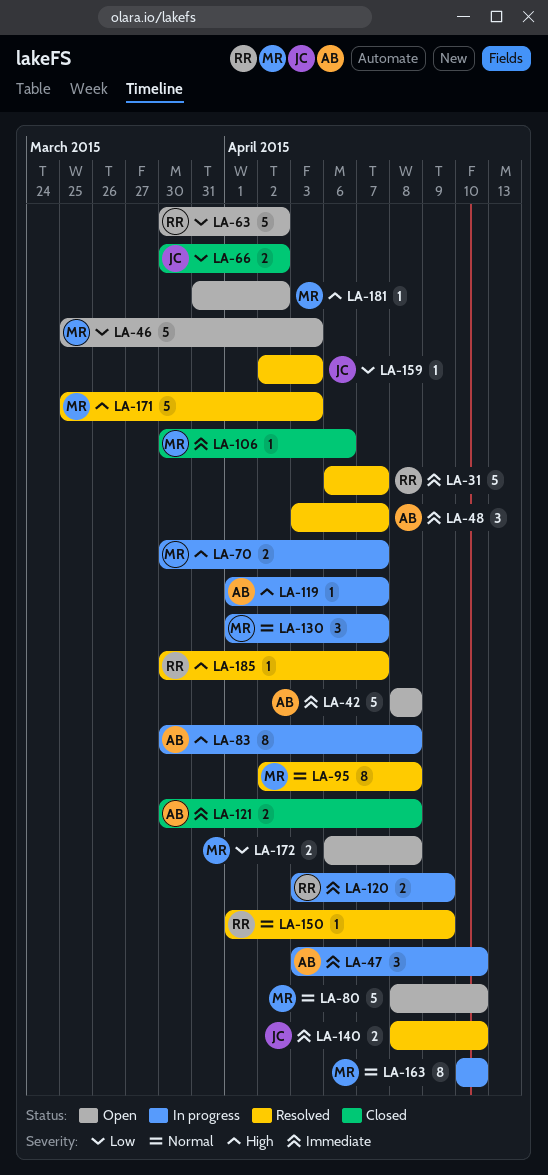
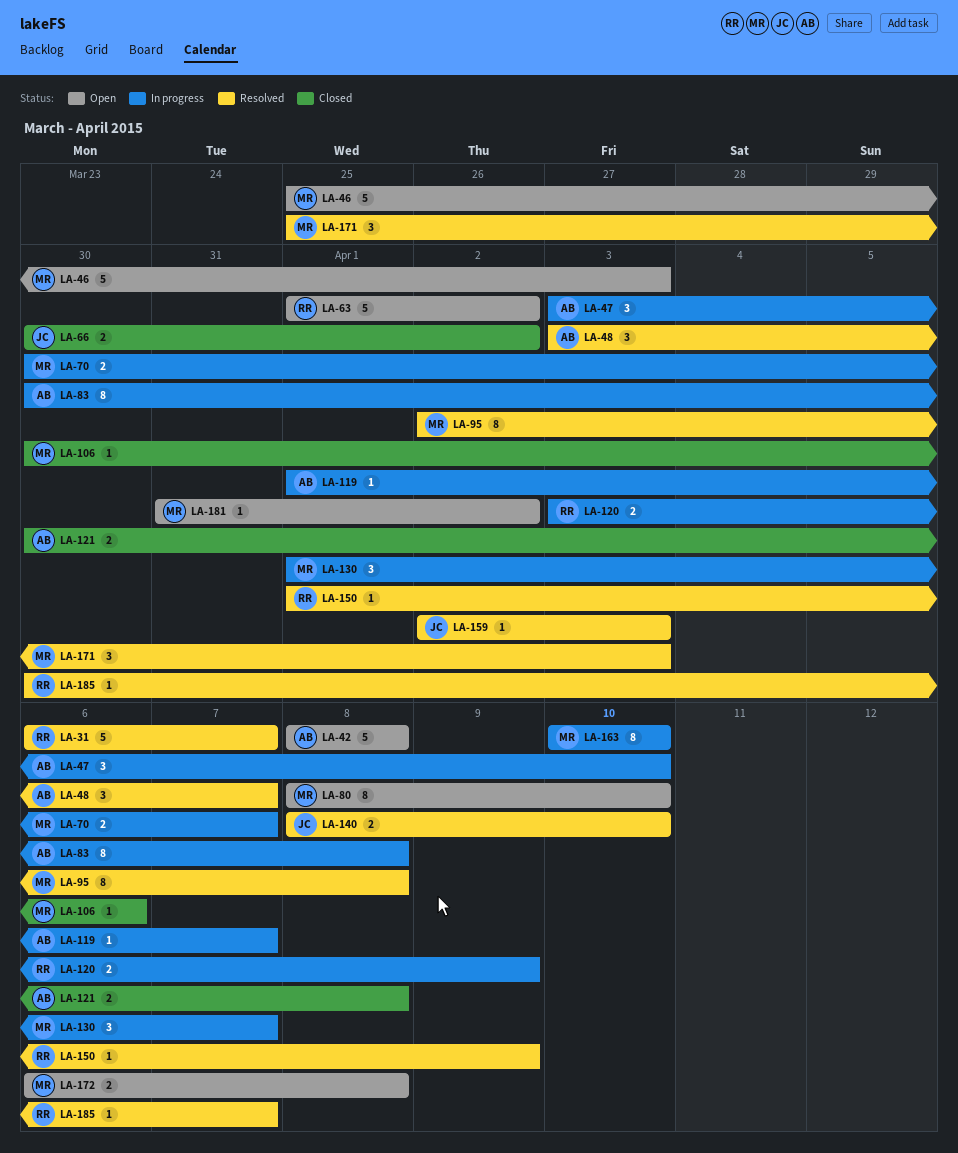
LA-63, start: Mar 30 -> Apr 1
LA-80, estimate: 5 -> 8
LA-171, estimate: 5 -> 3

